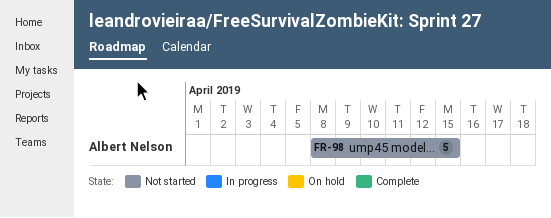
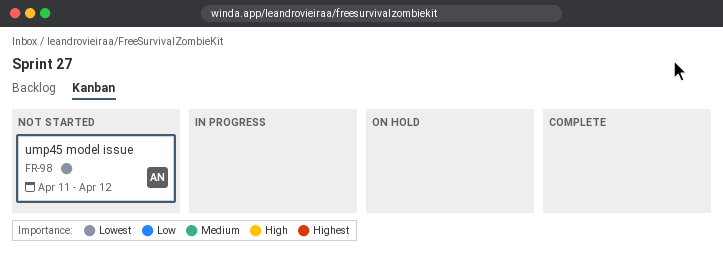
FR-98, start: Apr 8 -> Apr 11
FR-98, due: Apr 15 -> Apr 12

